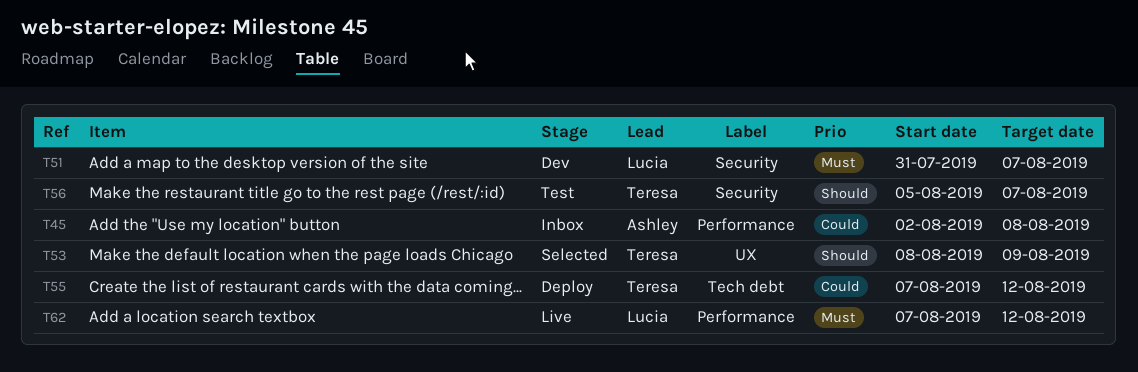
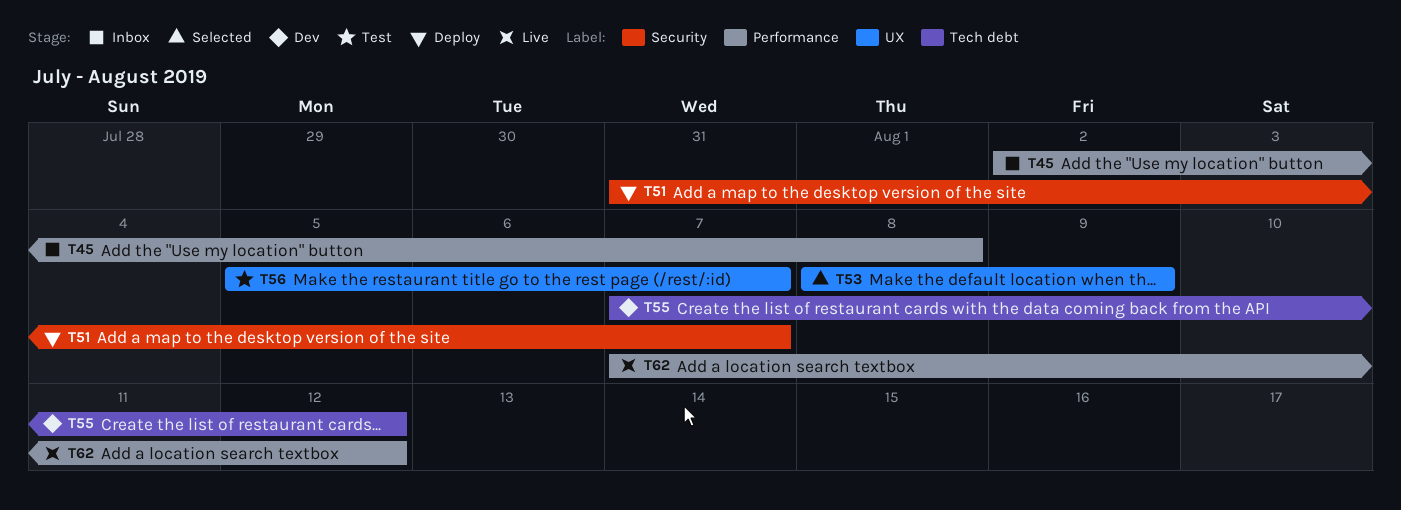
T51, status: Dev -> Deploy
T55, status: Deploy -> Dev
T56, label: Security -> UX

